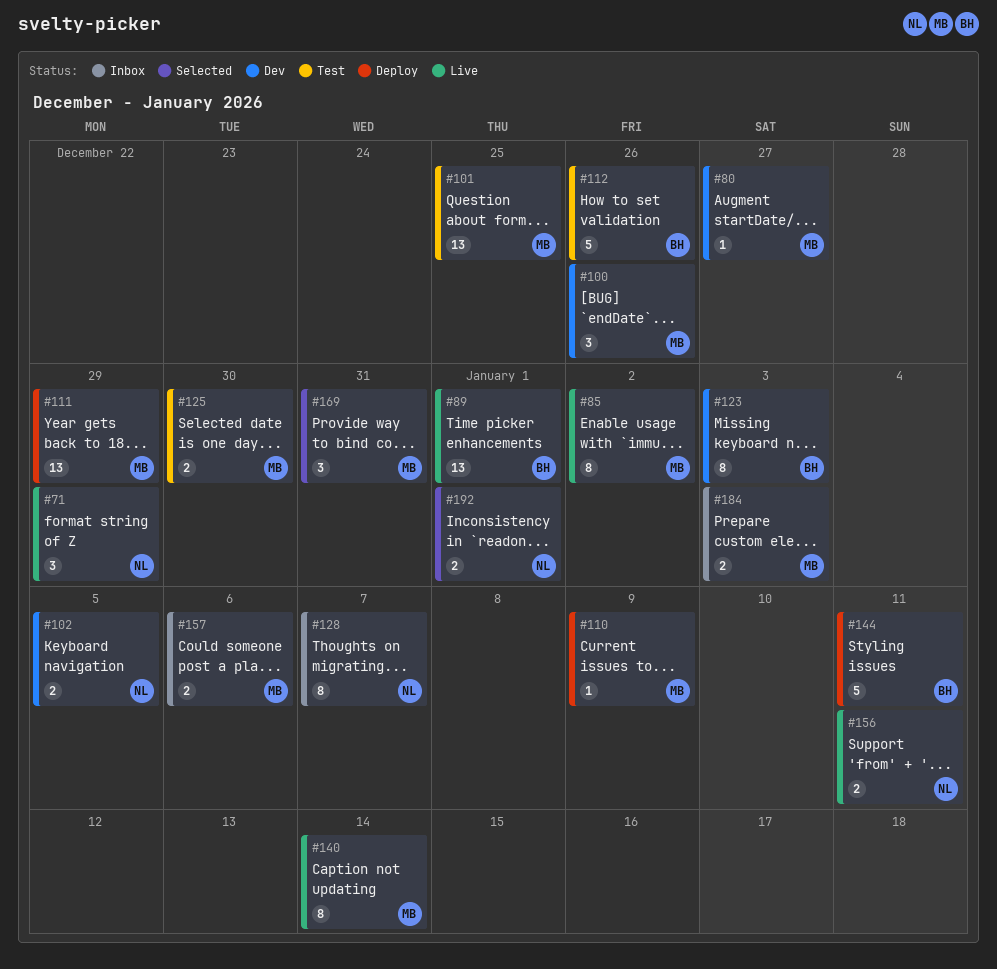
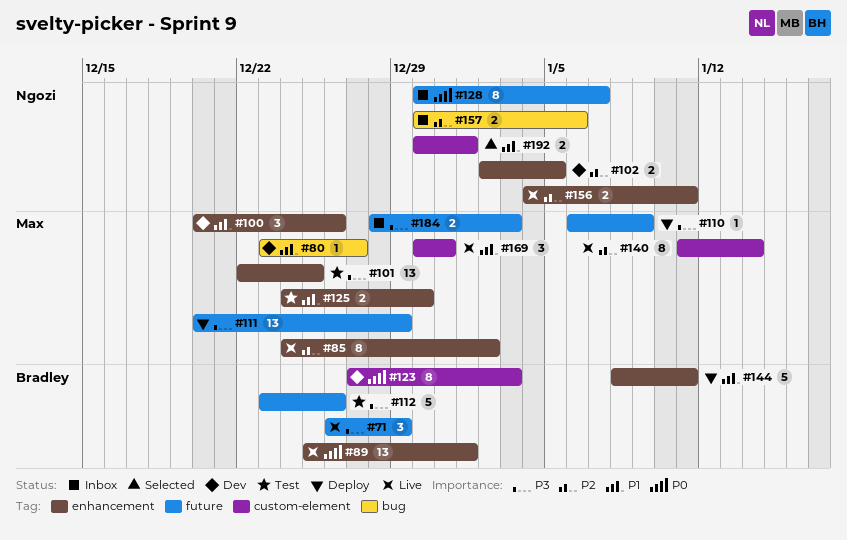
#71, owner: Ngozi -> Bradley
#157, owner: Max -> Ngozi
#169, status: Selected -> Live

